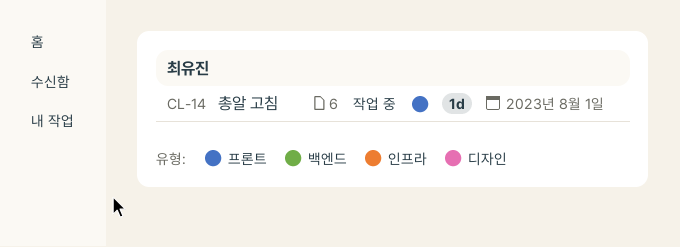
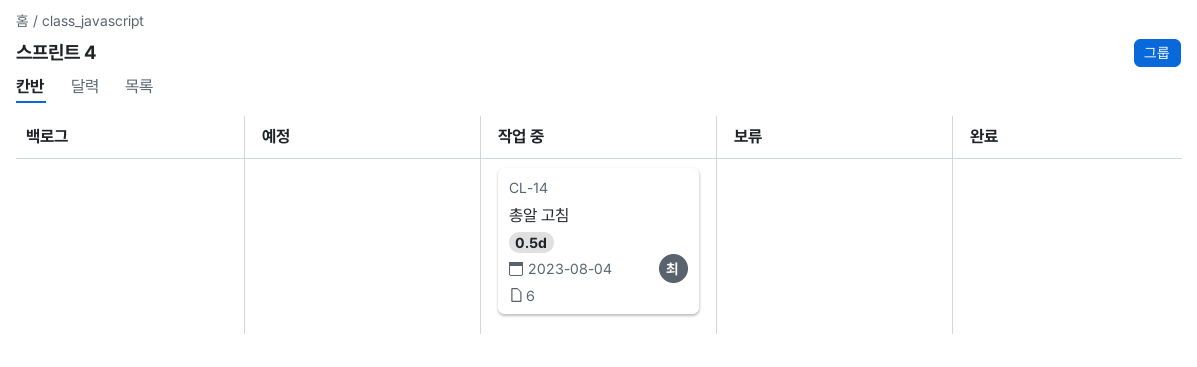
CL-14, estimate: 1d -> 0.5d
CL-14, due: Aug 1 -> Aug 4

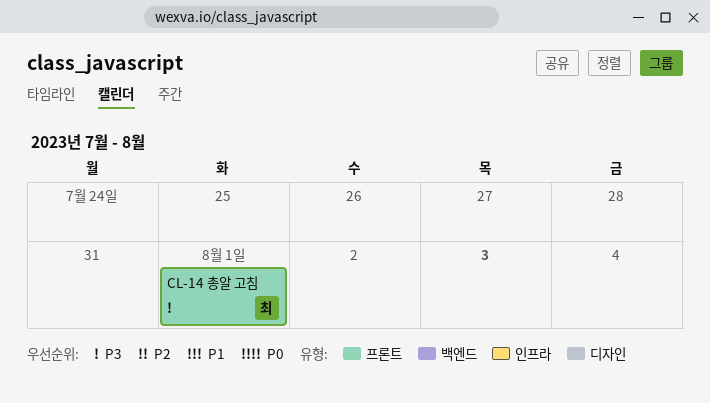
CL-14, due: Aug 4 -> Aug 1

